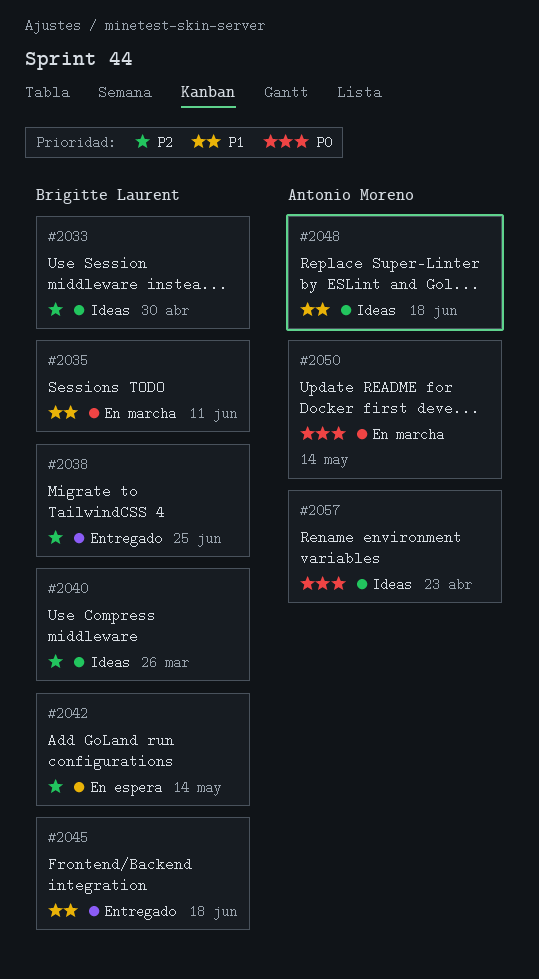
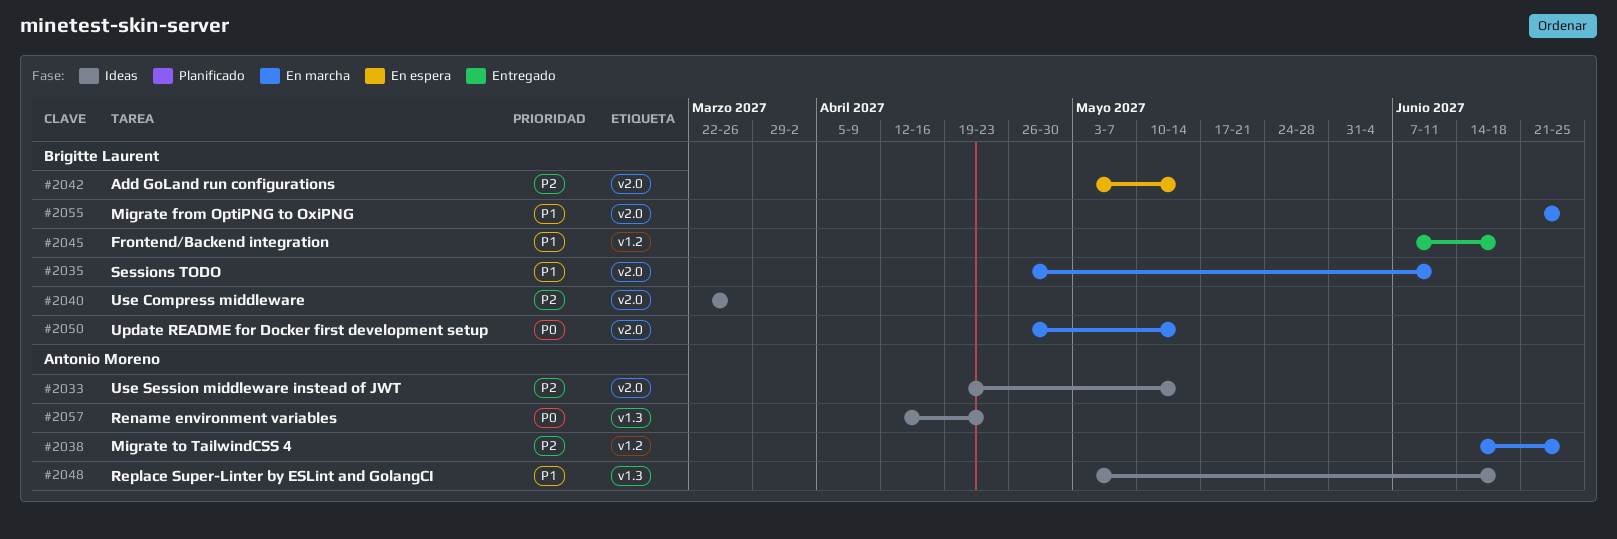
#2033, owner: Brigitte Laurent -> Antonio Moreno
#2033, due: Apr 30 -> May 14
#2038, status: Entregado -> En marcha
#2038, owner: Brigitte Laurent -> Antonio Moreno
#2050, owner: Antonio Moreno -> Brigitte Laurent
#2055: none -> present

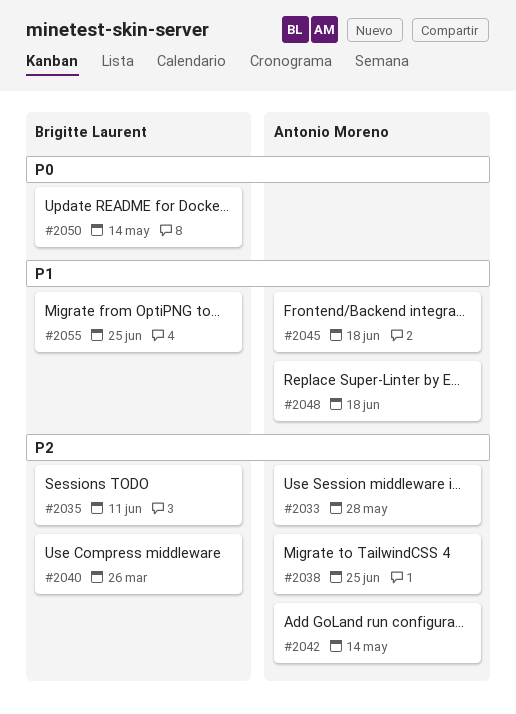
#2033, due: May 14 -> May 28
#2035, priority: P1 -> P2
#2042, owner: Brigitte Laurent -> Antonio Moreno
#2045, owner: Brigitte Laurent -> Antonio Moreno
#2057: present -> none

